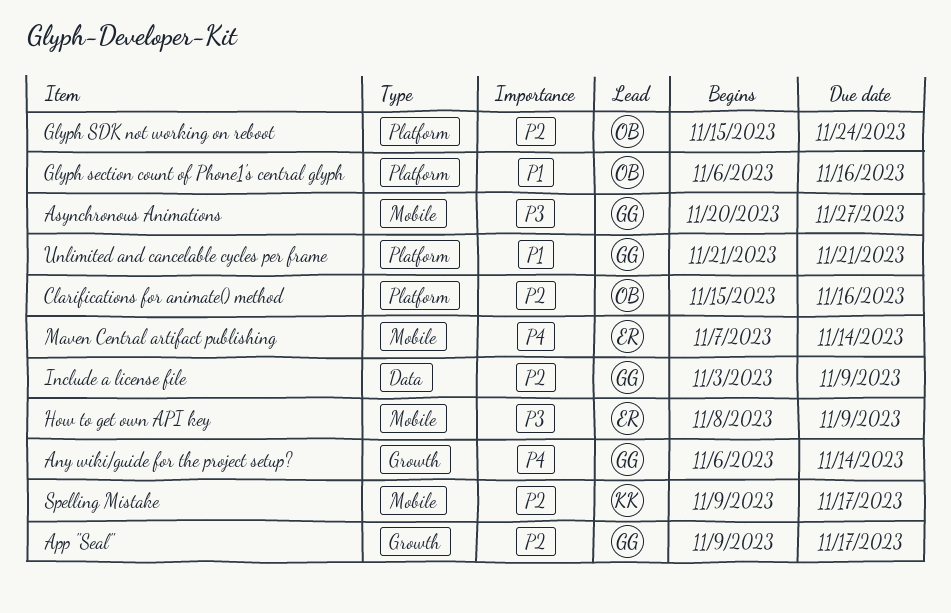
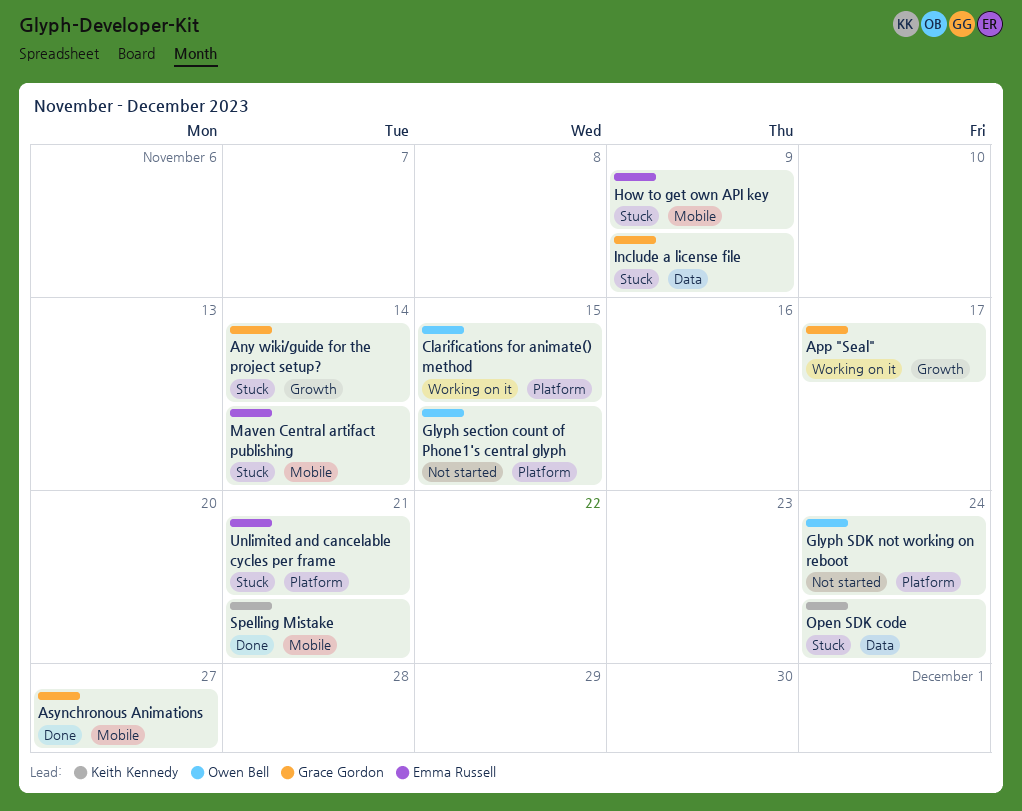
Clarifications for animate() method, due: Nov 16 -> Nov 15
Glyph section count of Phone1's central glyph, due: Nov 16 -> Nov 15
Open SDK code: none -> present
Spelling Mistake, due: Nov 17 -> Nov 21
Unlimited and cancelable cycles per frame, owner: Grace Gordon -> Emma Russell

